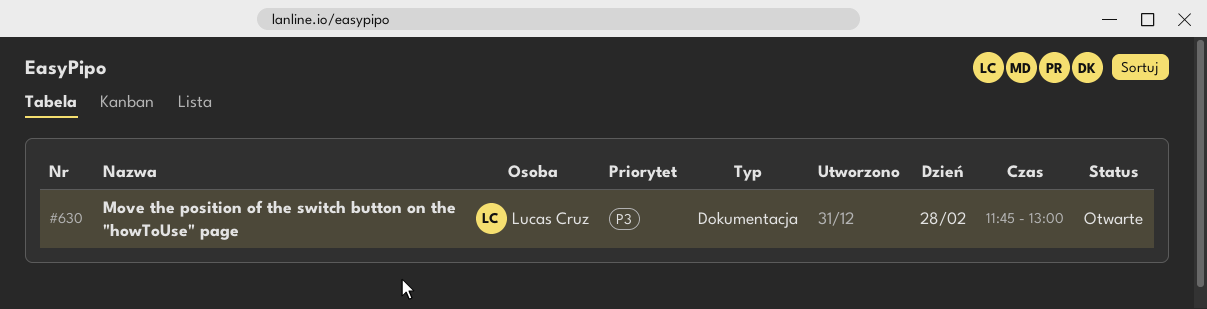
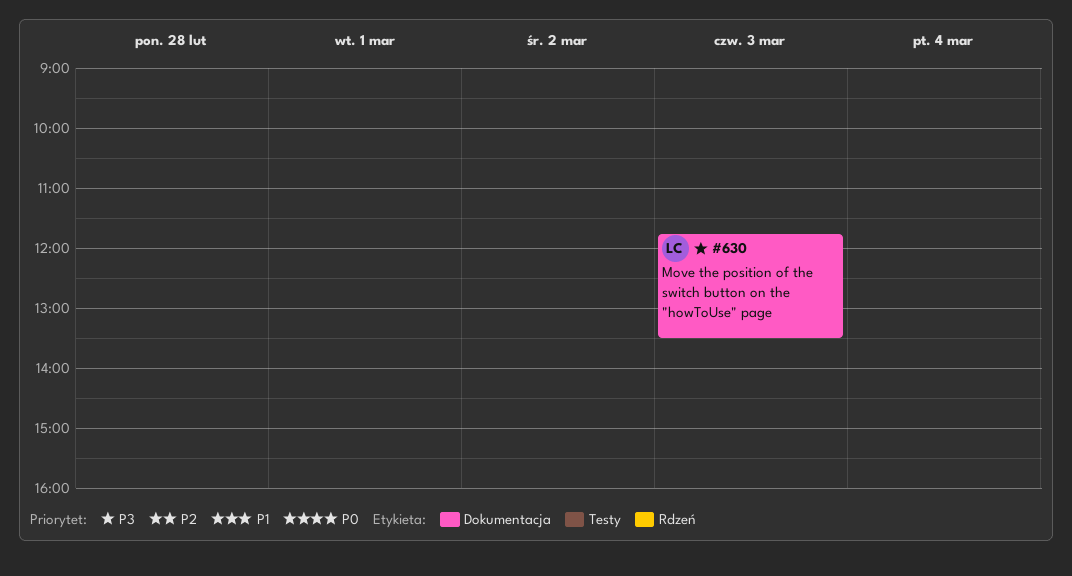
#630, day: Feb 28 -> Mar 3
#630, ends: 13:00 -> 13:30

